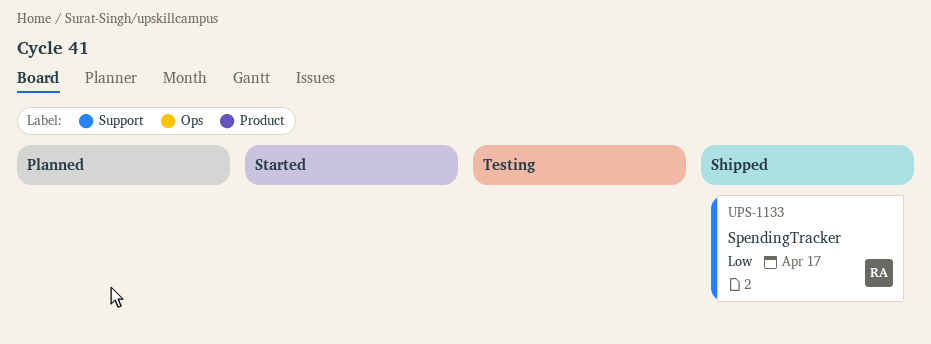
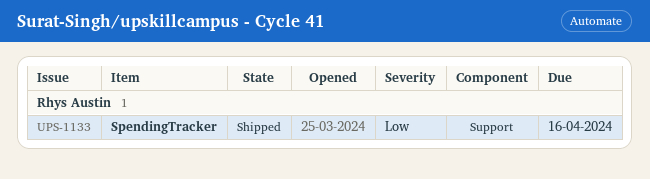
UPS-1133, due: Apr 17 -> Apr 16

